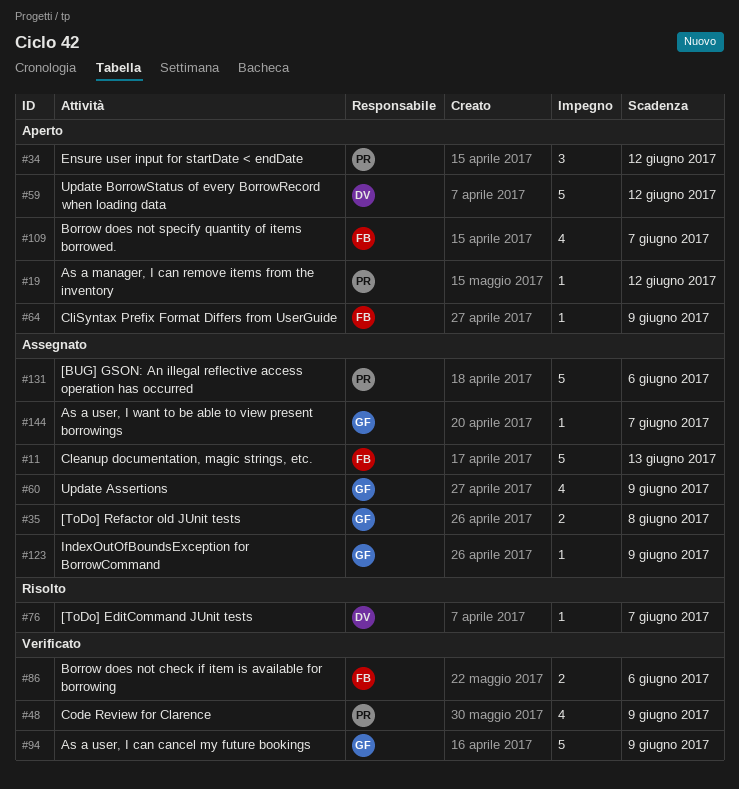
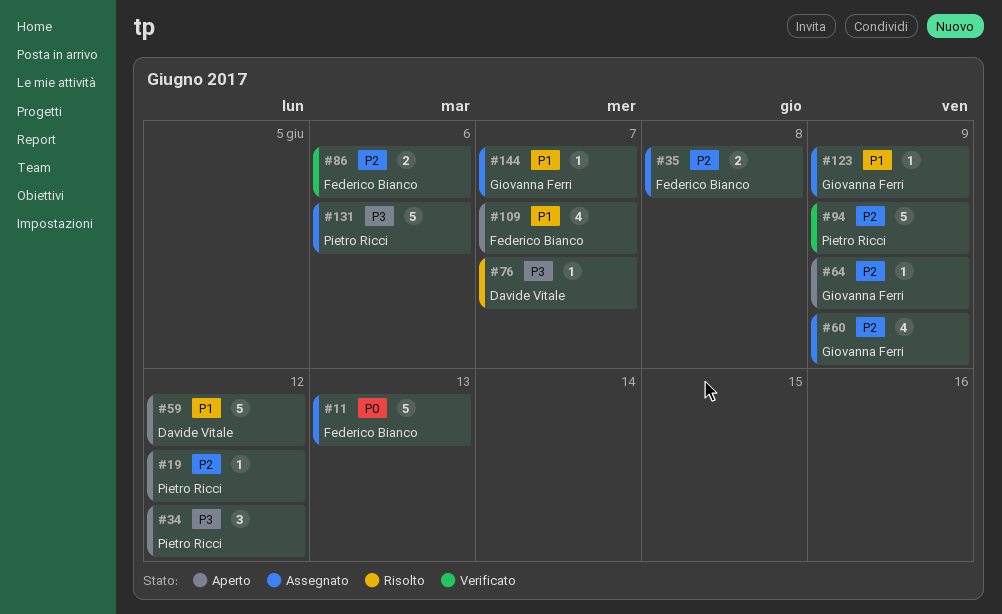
#35, owner: Giovanna Ferri -> Federico Bianco
#48: present -> none
#64, owner: Federico Bianco -> Giovanna Ferri
#94, owner: Giovanna Ferri -> Pietro Ricci

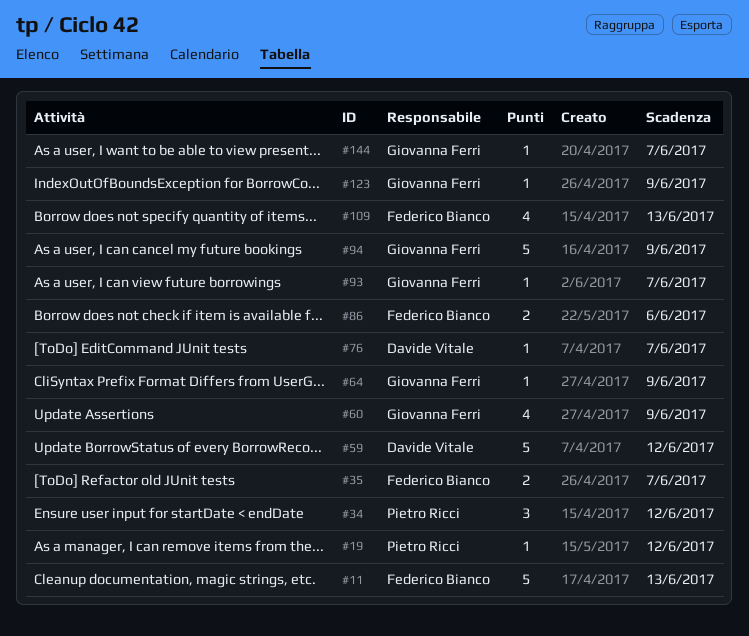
#35, due: Jun 8 -> Jun 7
#93: none -> present
#94, owner: Pietro Ricci -> Giovanna Ferri
#109, due: Jun 7 -> Jun 13
#131: present -> none

